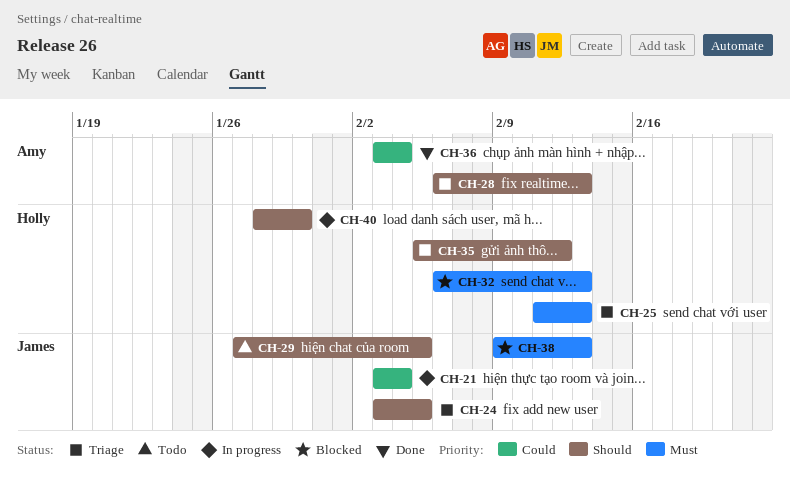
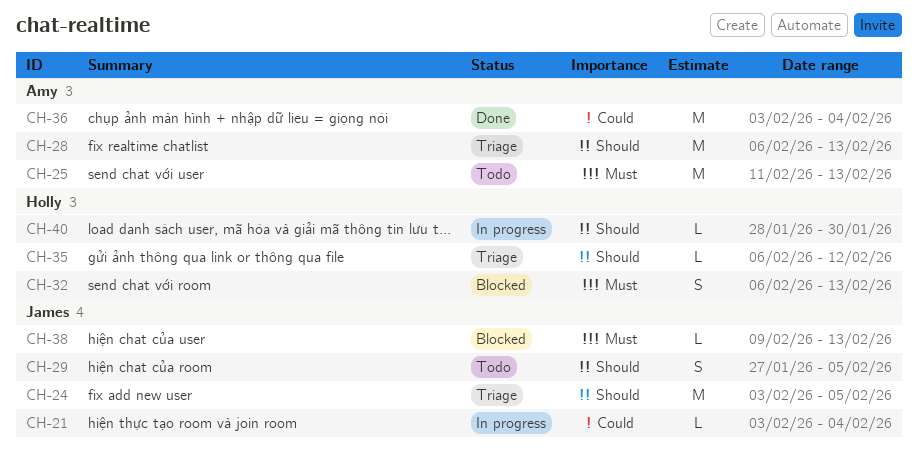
CH-25, status: Triage -> Todo
CH-25, owner: Holly -> Amy
CH-35, start: Feb 5 -> Feb 6

